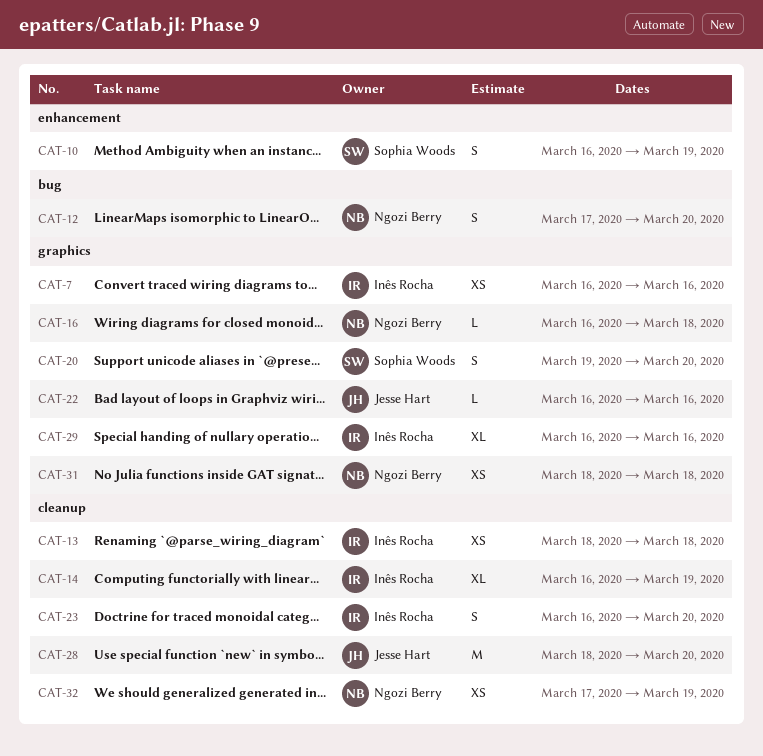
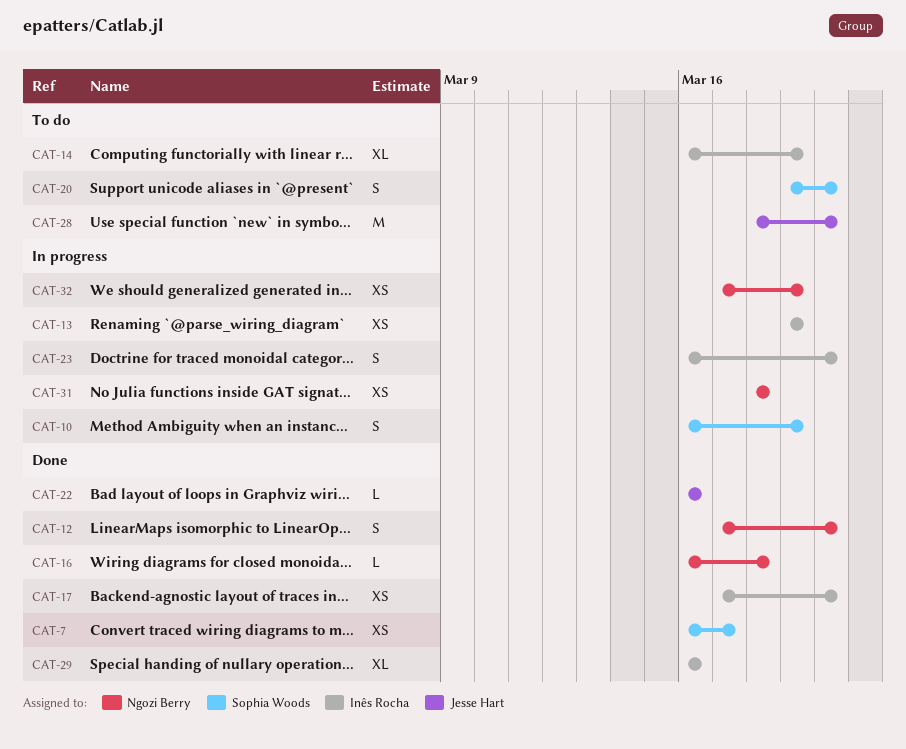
CAT-7, owner: Inês Rocha -> Sophia Woods
CAT-7, due: Mar 16 -> Mar 17
CAT-13, start: Mar 18 -> Mar 19
CAT-13, due: Mar 18 -> Mar 19
CAT-17: none -> present

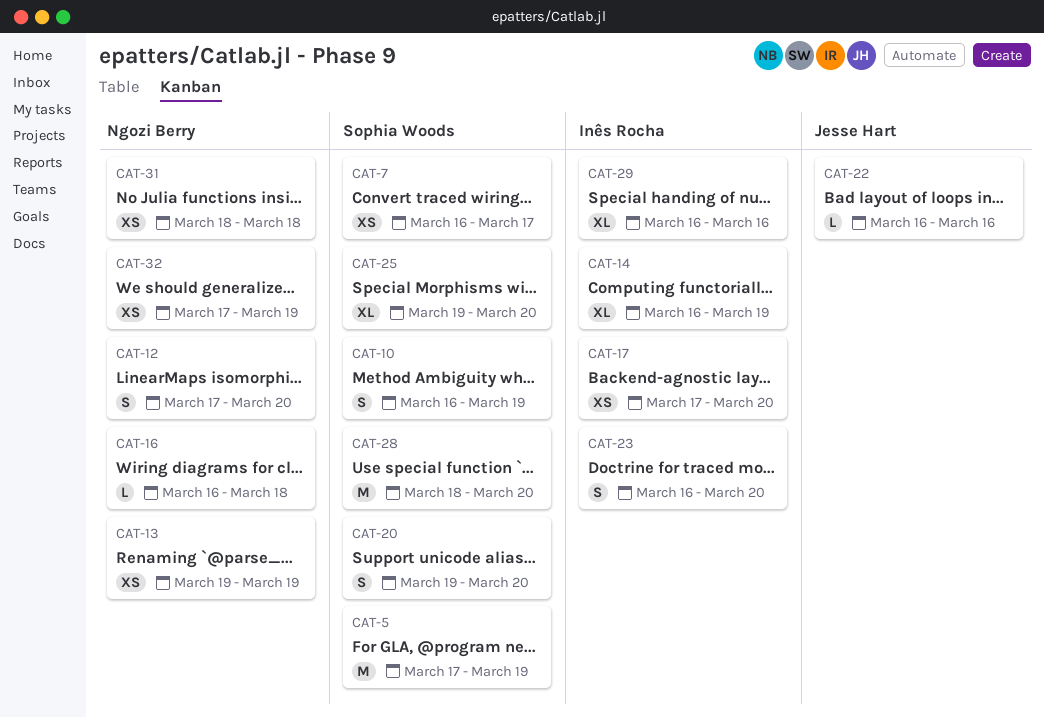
CAT-5: none -> present
CAT-13, owner: Inês Rocha -> Ngozi Berry
CAT-25: none -> present
CAT-28, owner: Jesse Hart -> Sophia Woods

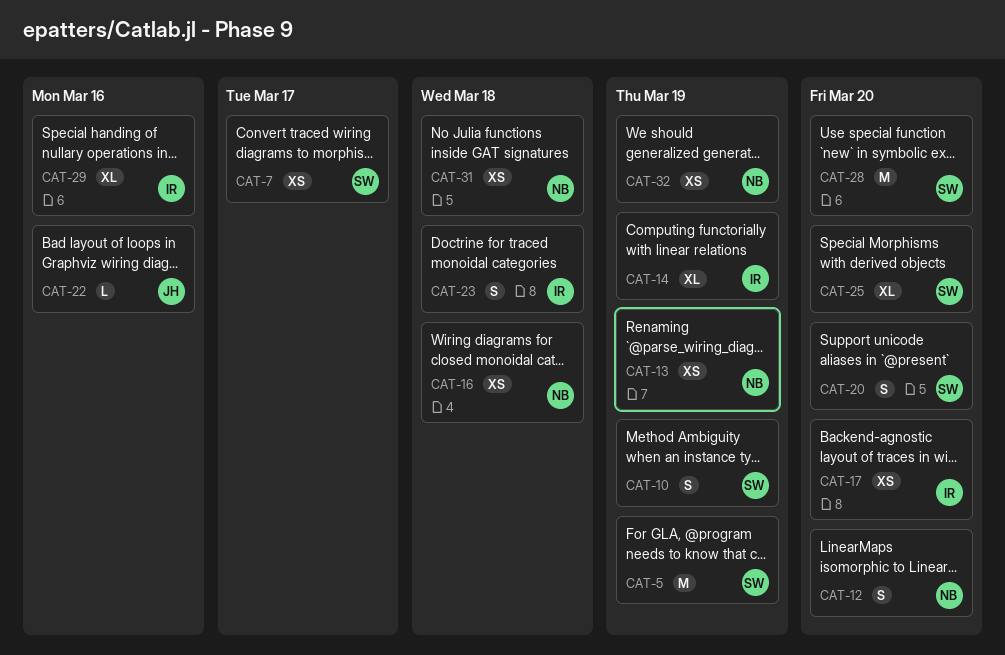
CAT-16, estimate: L -> XS
CAT-23, due: Mar 20 -> Mar 18

